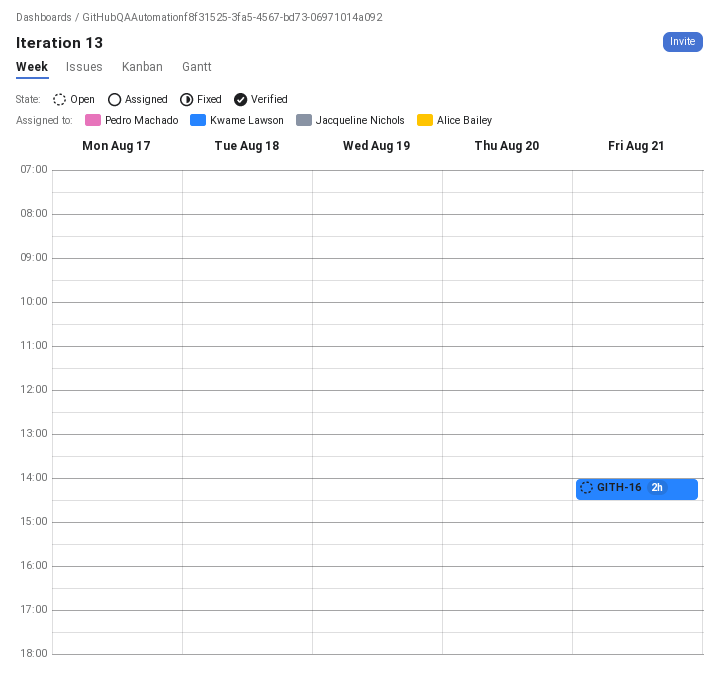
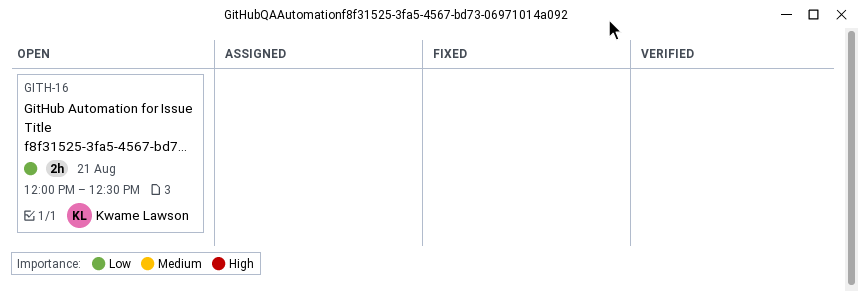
GITH-16, begins: 14:00 -> 12:00
GITH-16, ends: 14:30 -> 12:30

